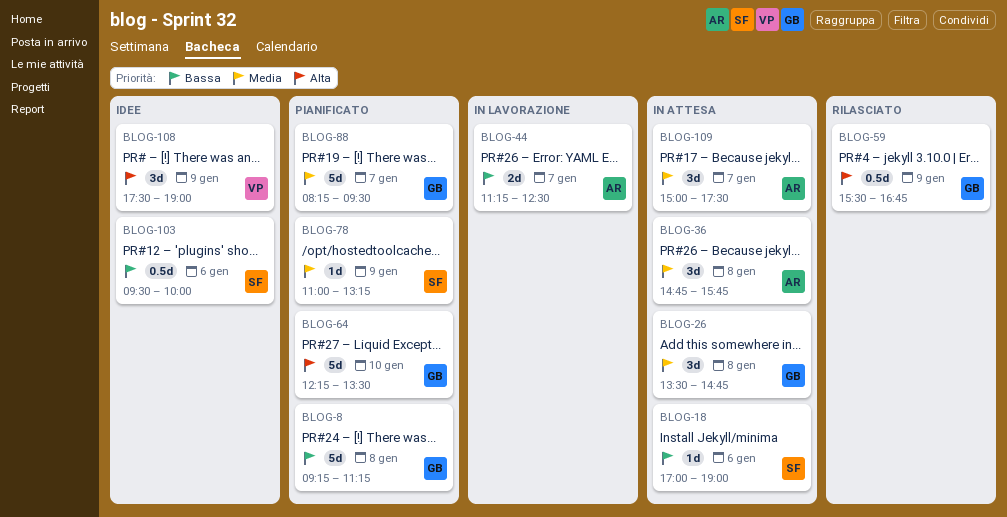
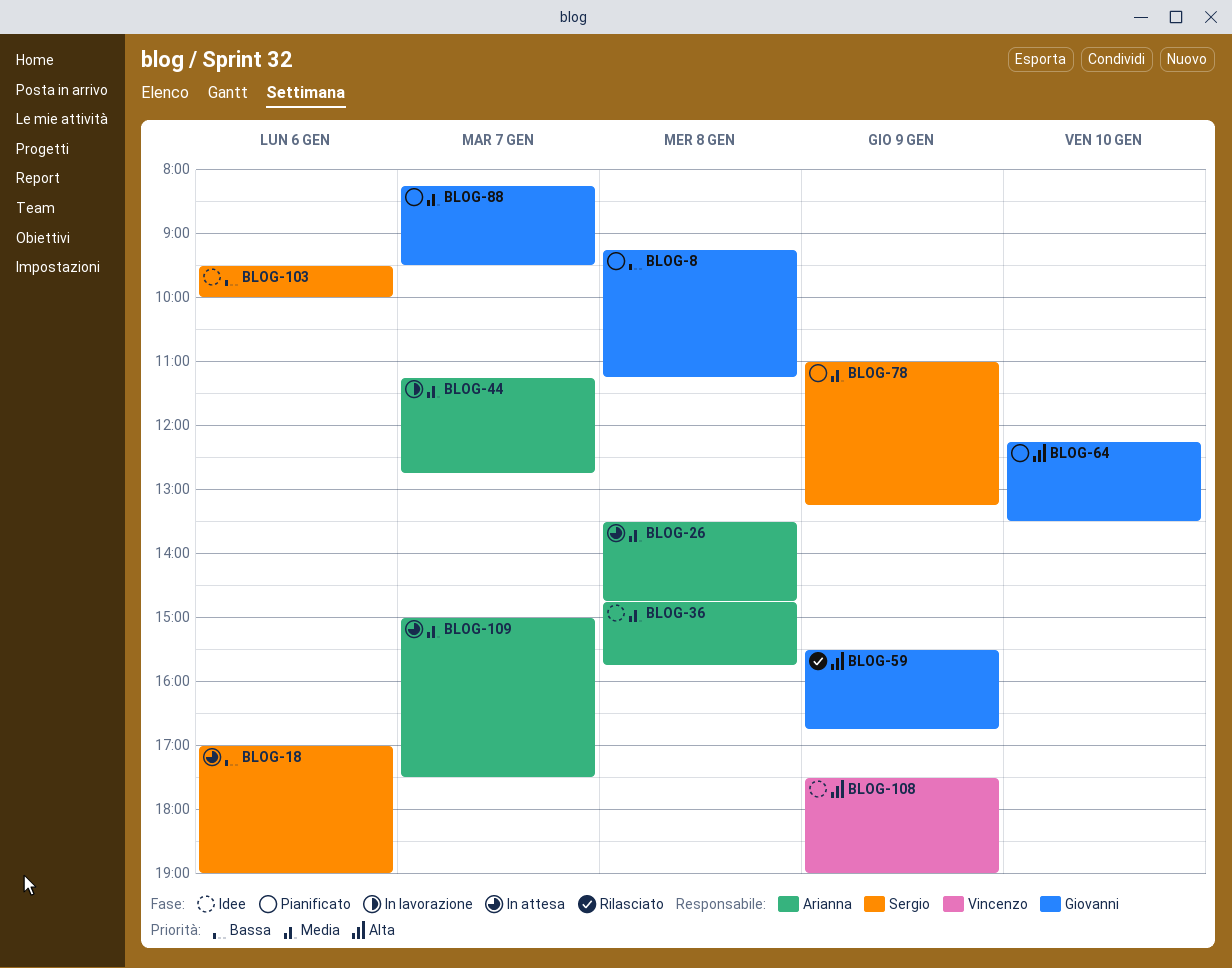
BLOG-26, owner: Giovanni -> Arianna
BLOG-36, status: In attesa -> Idee
BLOG-44, priority: Bassa -> Media
BLOG-44, ends: 12:30 -> 12:45

